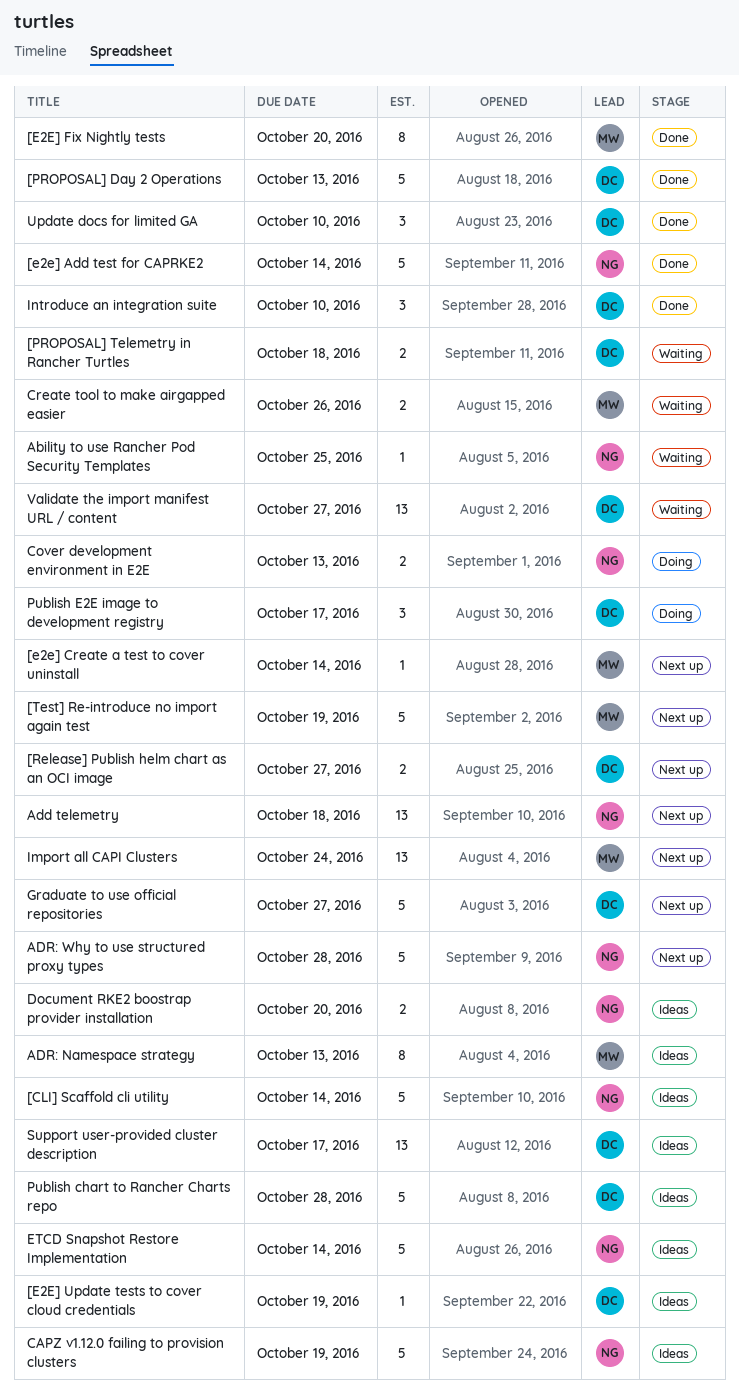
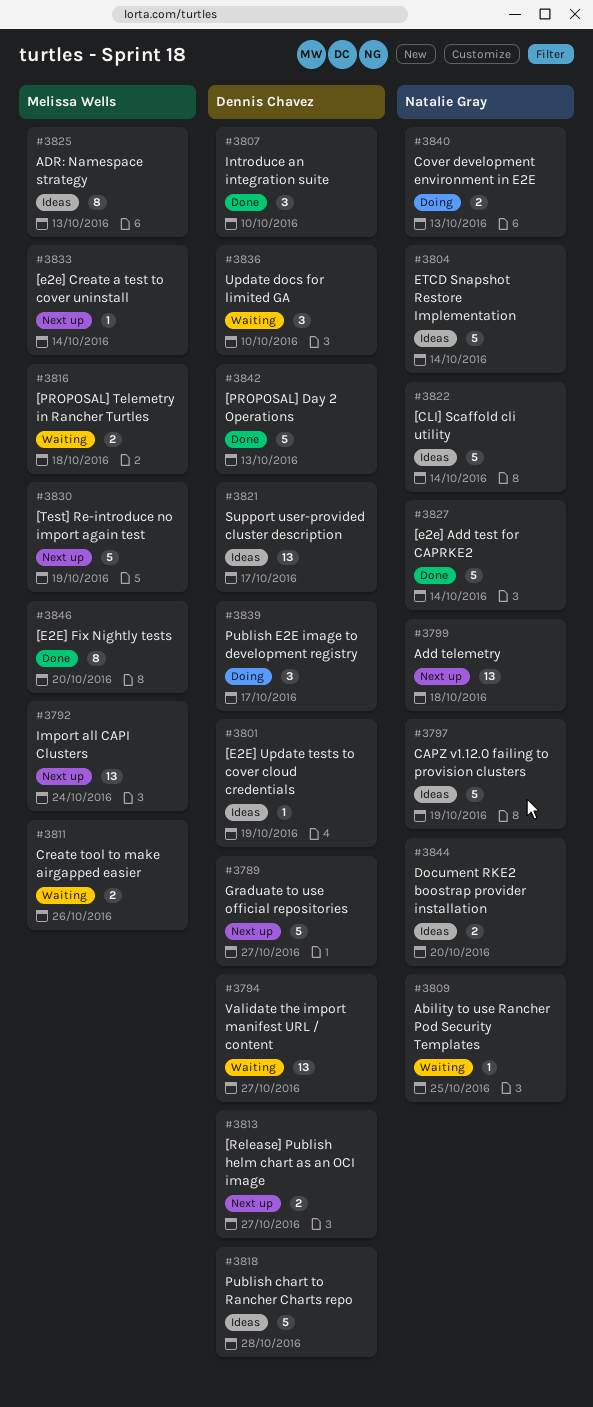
[PROPOSAL] Telemetry in Rancher Turtles, owner: Dennis Chavez -> Melissa Wells
ADR: Why to use structured proxy types: present -> none
Update docs for limited GA, status: Done -> Waiting

